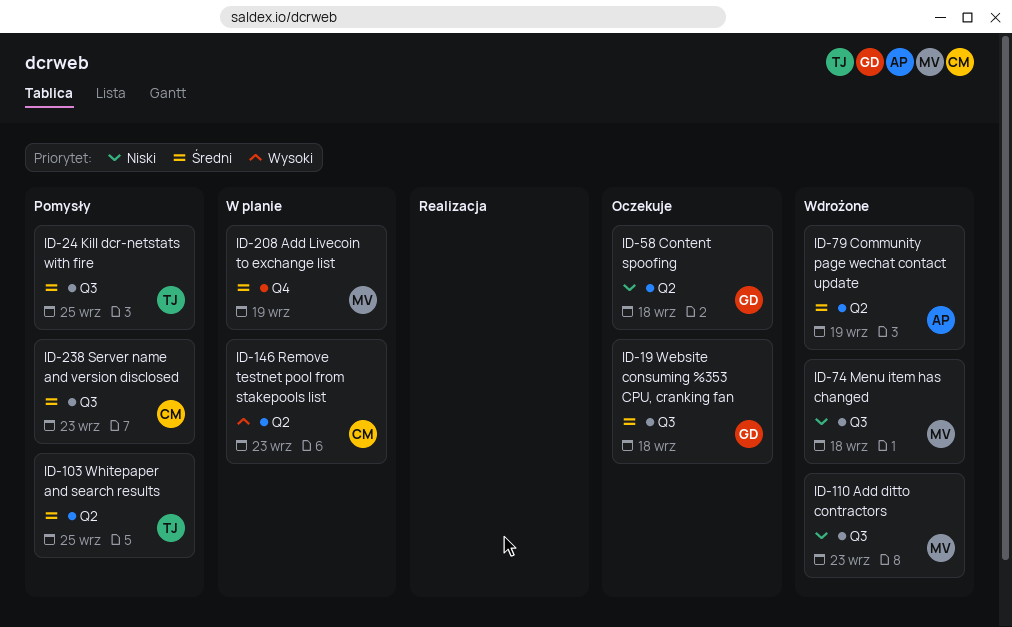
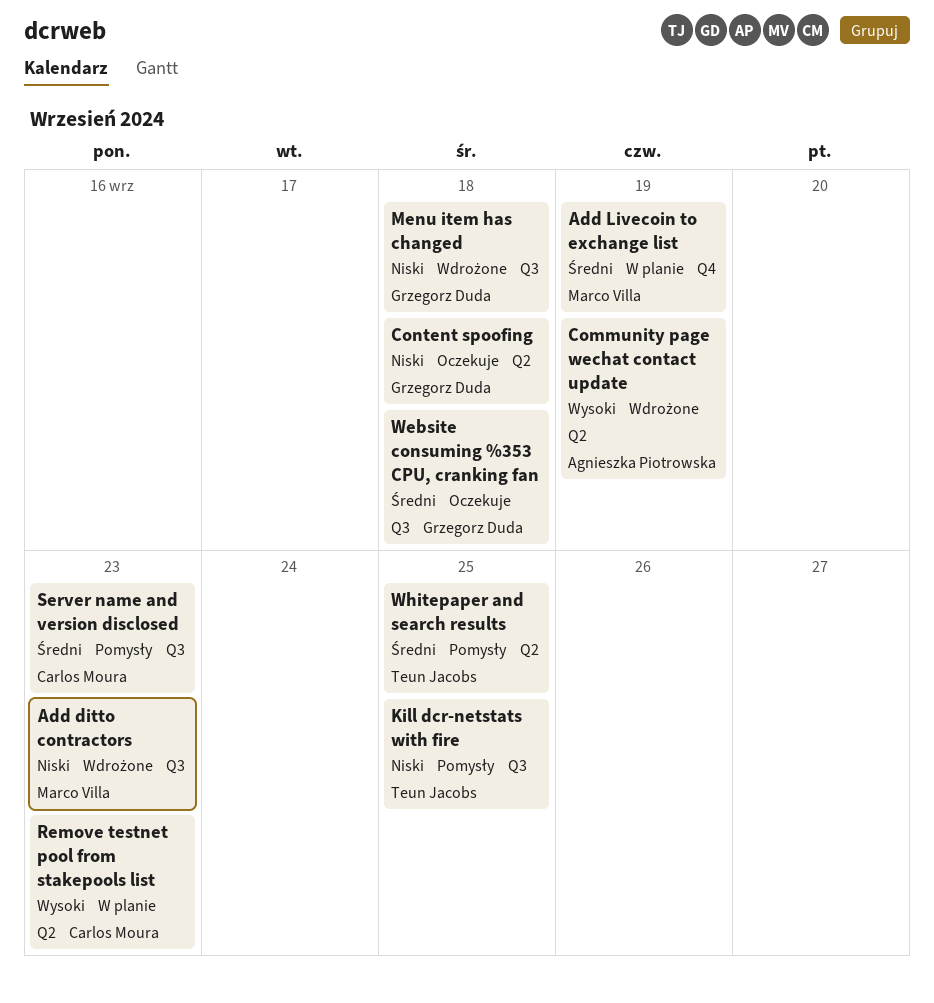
Community page wechat contact update, priority: Średni -> Wysoki
Kill dcr-netstats with fire, priority: Średni -> Niski
Menu item has changed, owner: Marco Villa -> Grzegorz Duda

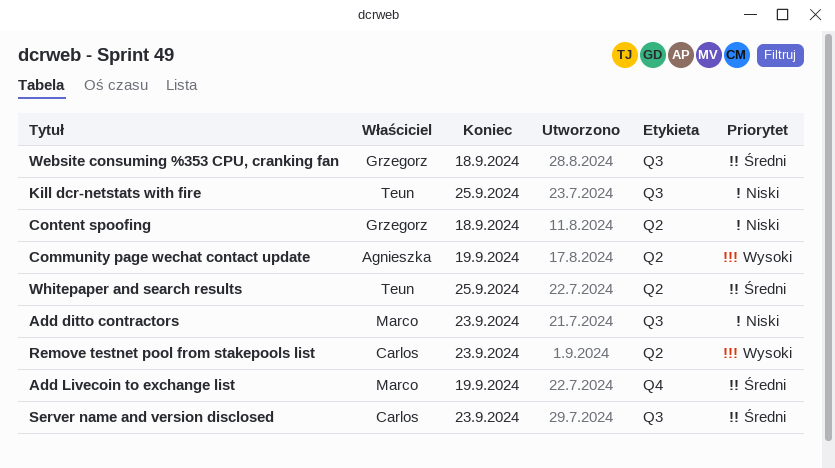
Menu item has changed: present -> none

